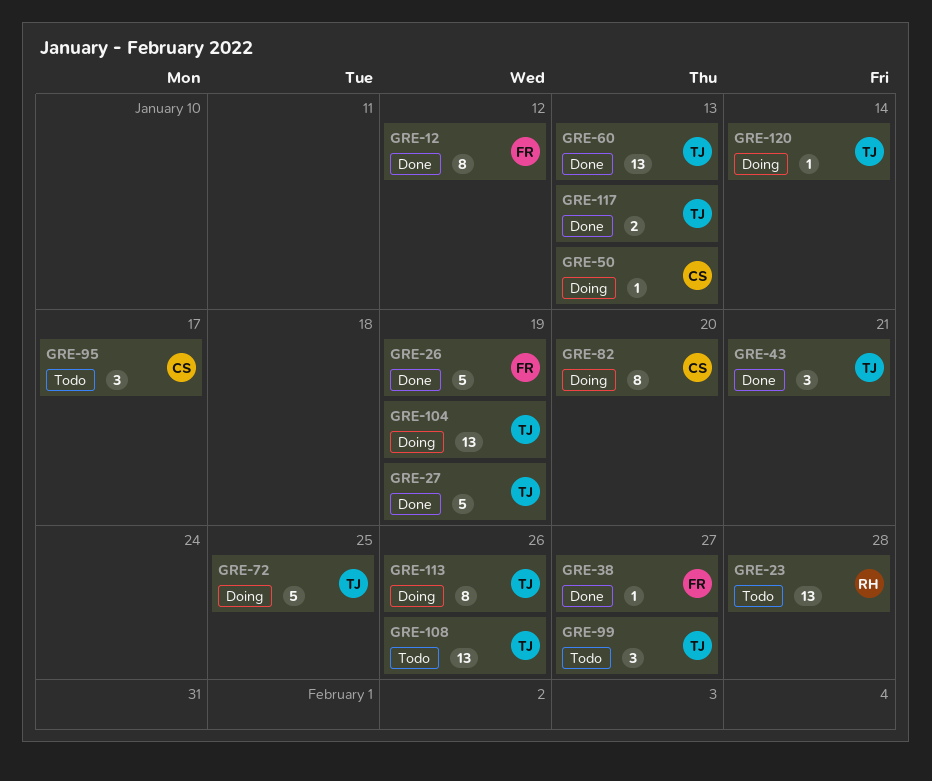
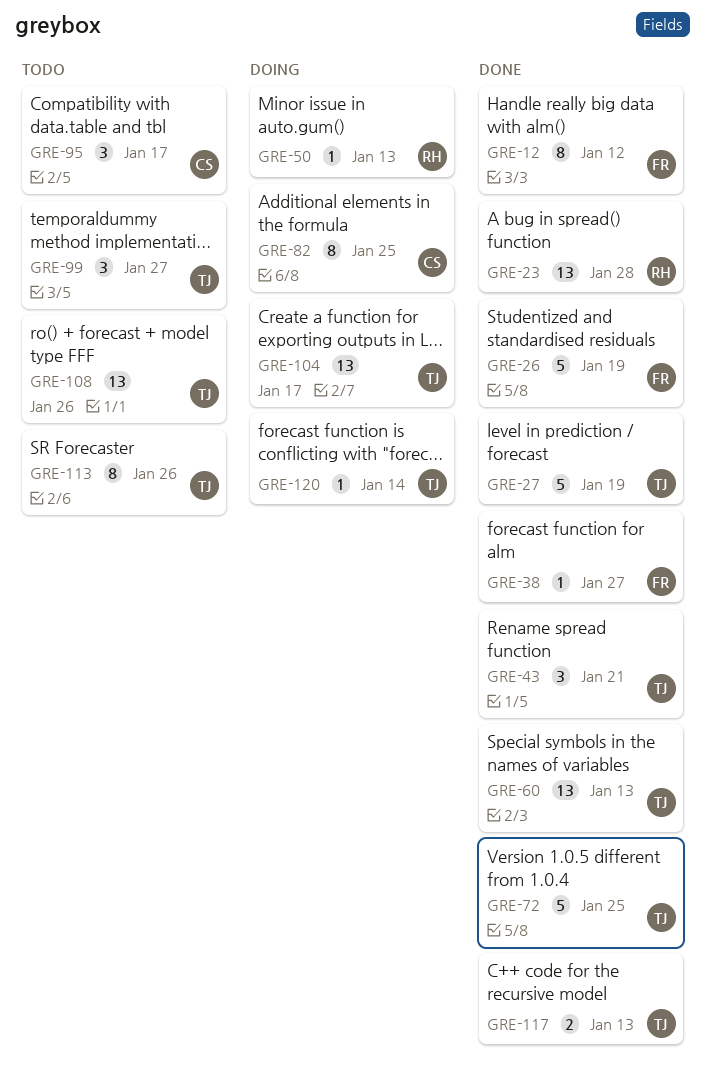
GRE-23, status: Todo -> Done
GRE-50, owner: CS -> RH
GRE-72, status: Doing -> Done
GRE-82, due: Jan 20 -> Jan 25
GRE-104, due: Jan 19 -> Jan 17
GRE-113, status: Doing -> Todo

